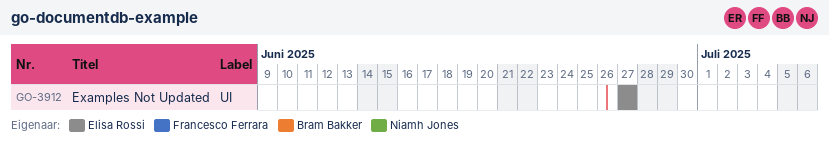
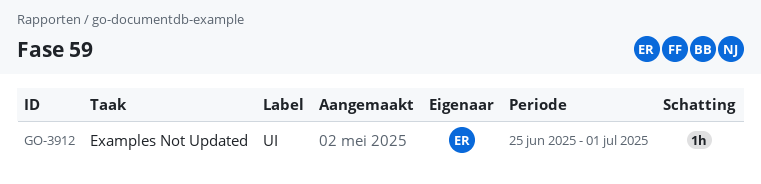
GO-3912, start: Jun 27 -> Jun 25
GO-3912, due: Jun 27 -> Jul 1

